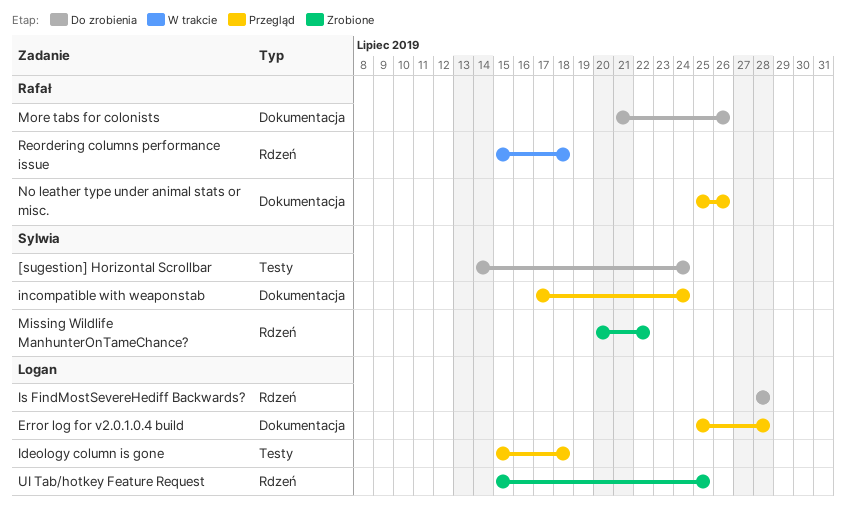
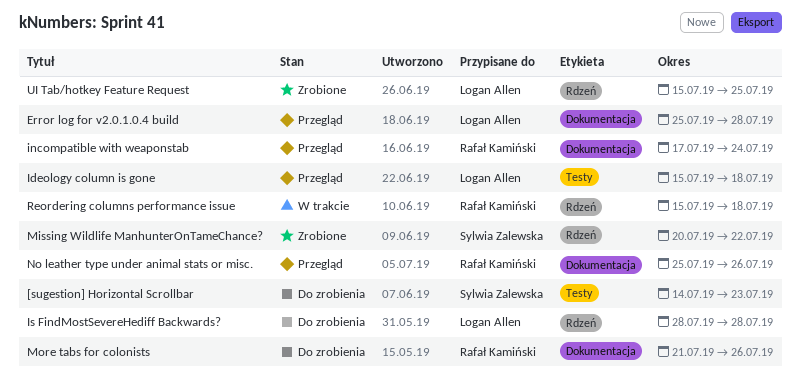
[sugestion] Horizontal Scrollbar, due: Jul 24 -> Jul 23
incompatible with weaponstab, owner: Sylwia Zalewska -> Rafał Kamiński

